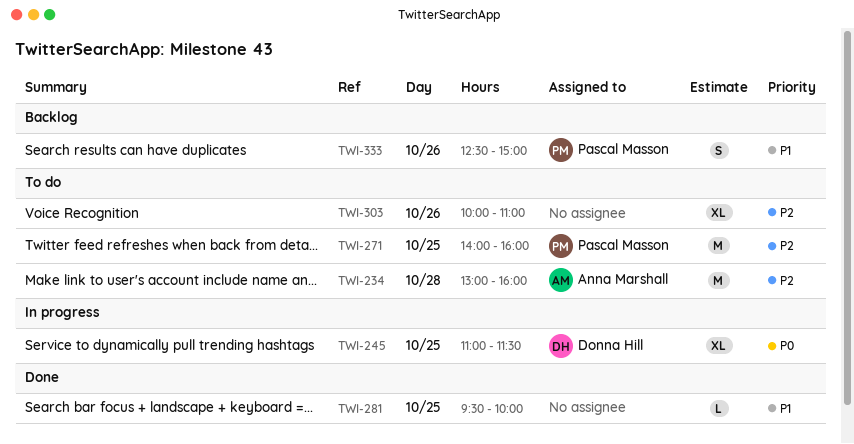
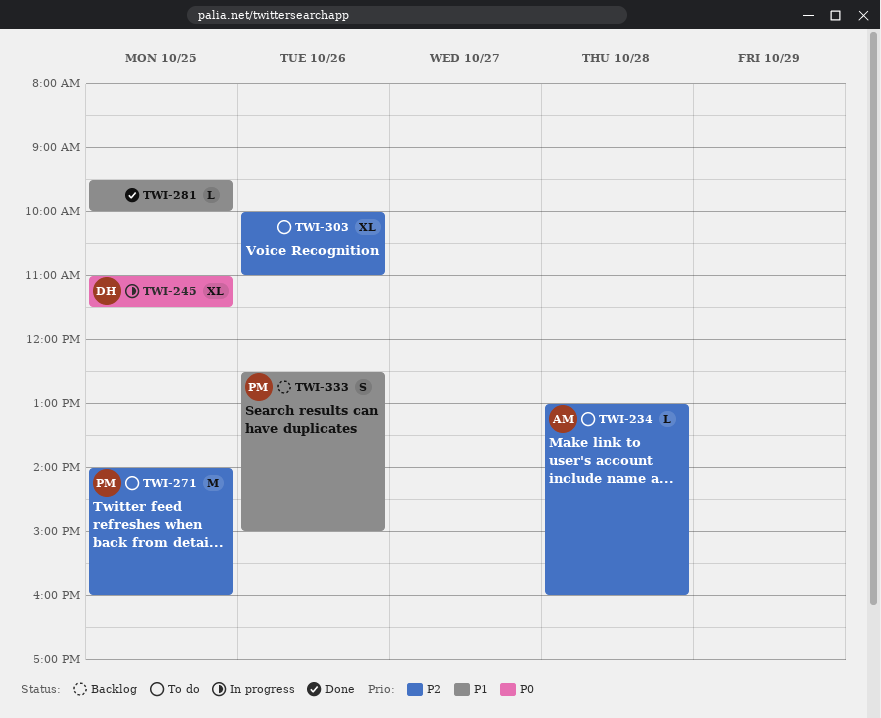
TWI-234, estimate: M -> L

